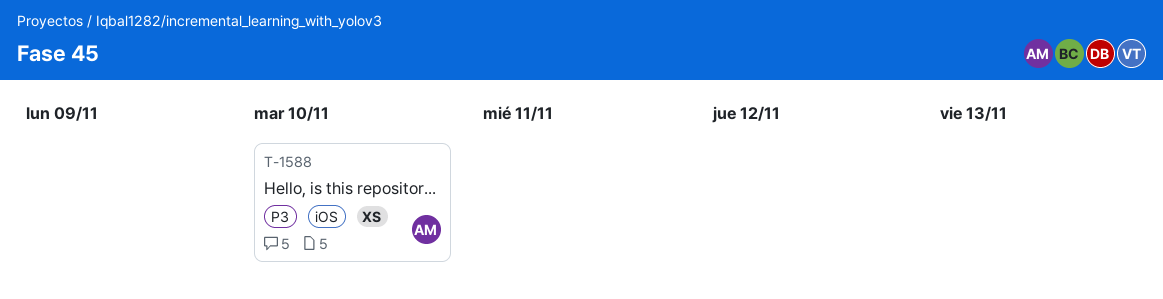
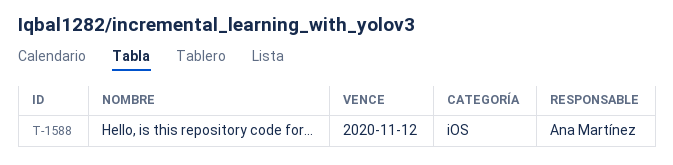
T-1588, due: Nov 10 -> Nov 12

